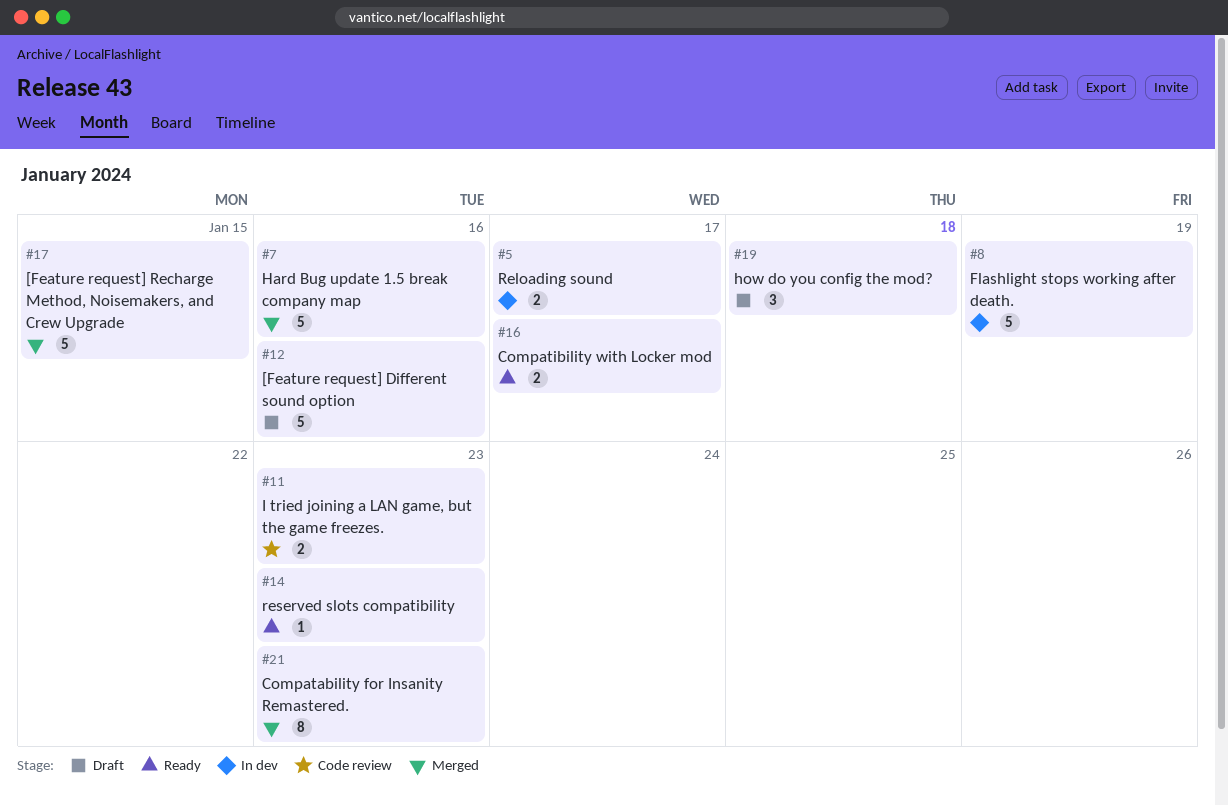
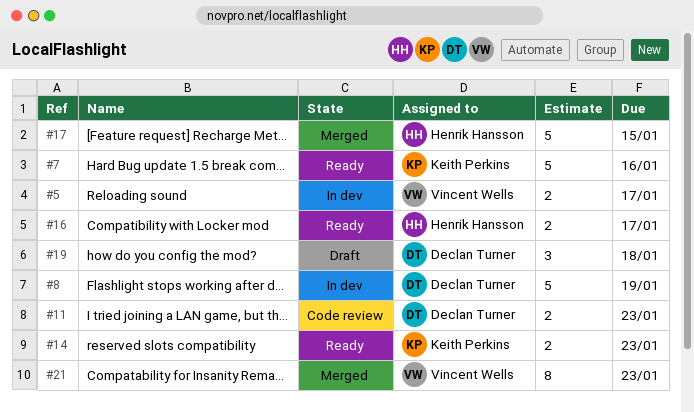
#7, status: Merged -> Ready
#12: present -> none
#14, estimate: 1 -> 2

